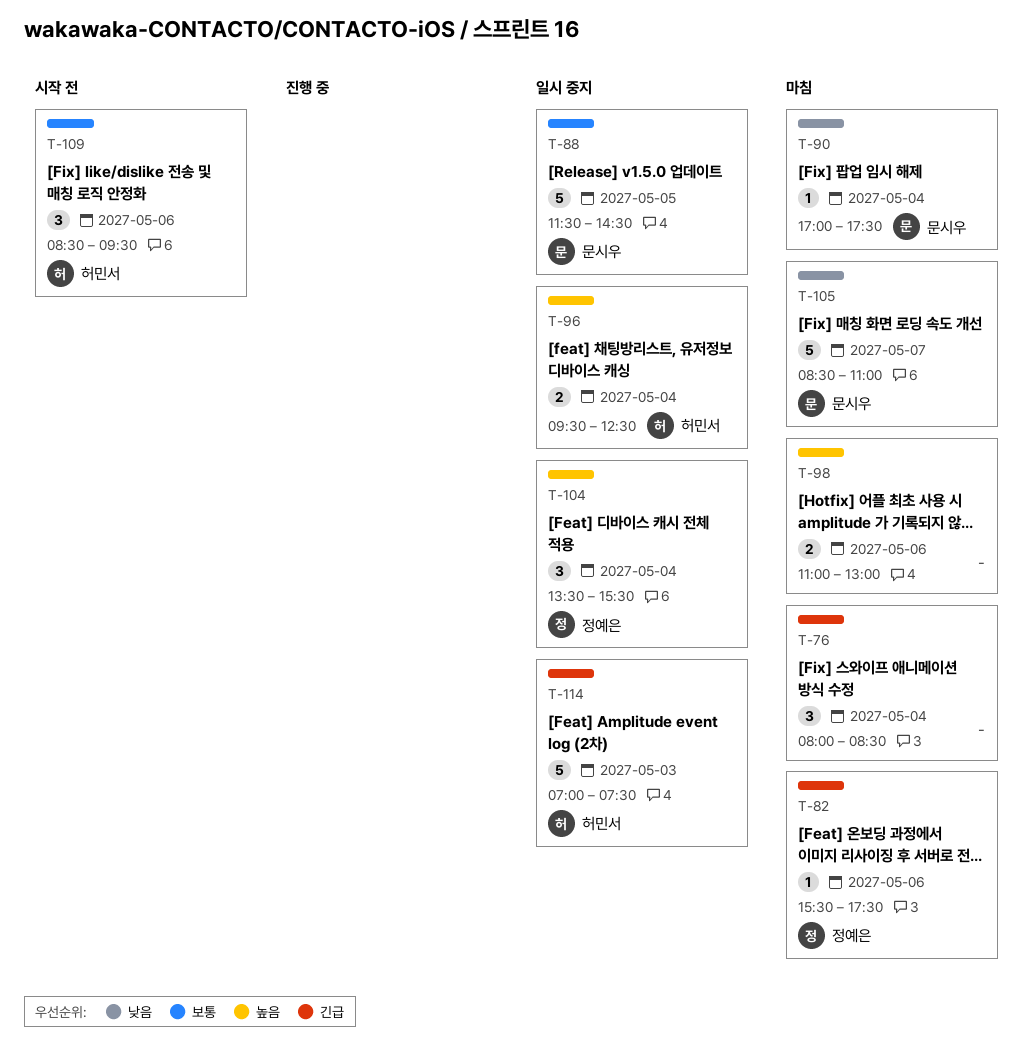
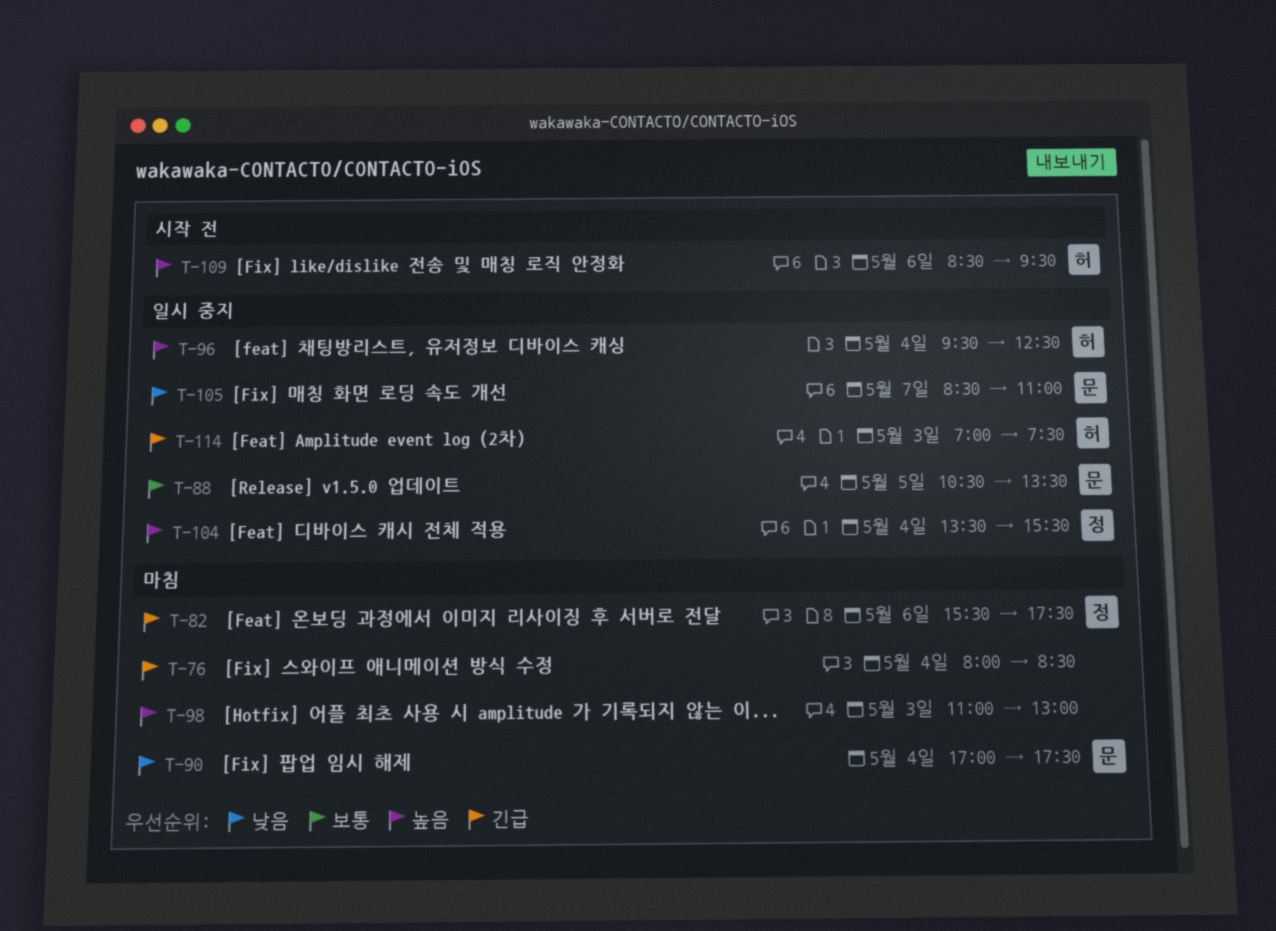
T-88, begins: 11:30 -> 10:30
T-88, ends: 14:30 -> 13:30
T-98, day: May 6 -> May 3
T-105, status: 마침 -> 일시 중지
T-109, priority: 보통 -> 높음

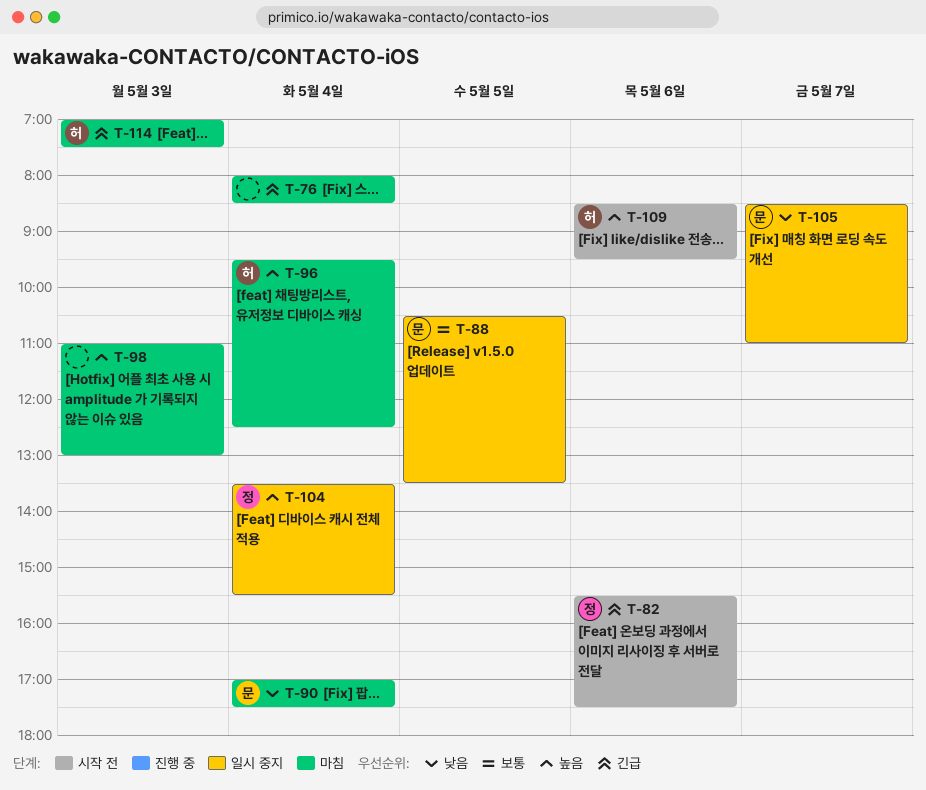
T-82, status: 마침 -> 시작 전
T-96, status: 일시 중지 -> 마침
T-114, status: 일시 중지 -> 마침

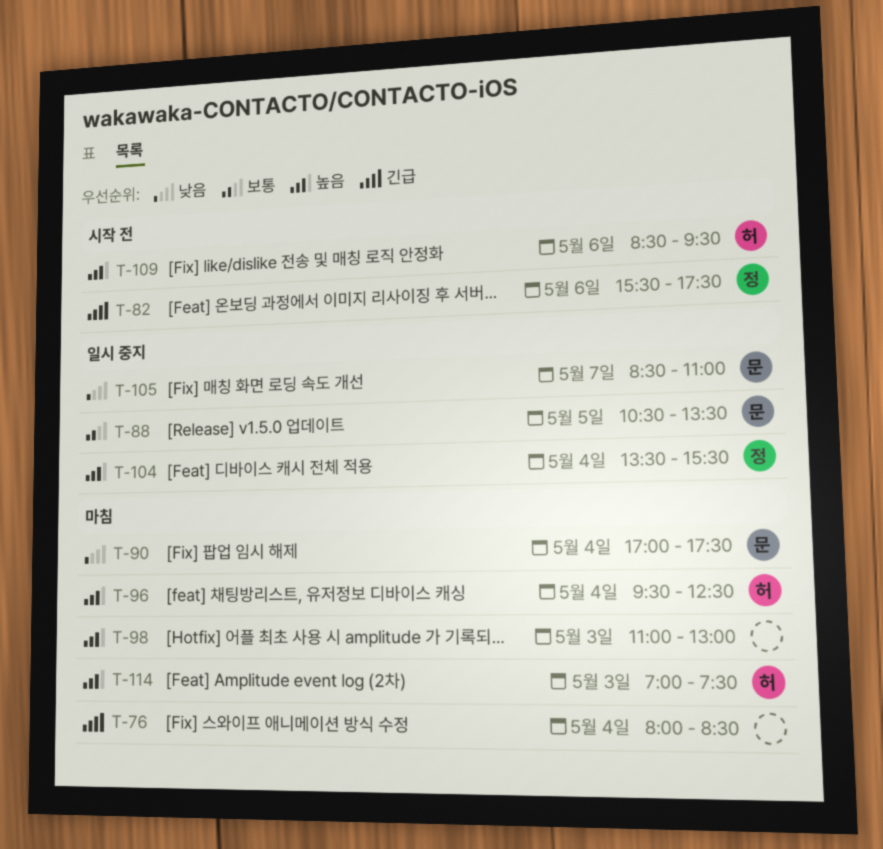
T-114, priority: 긴급 -> 높음

